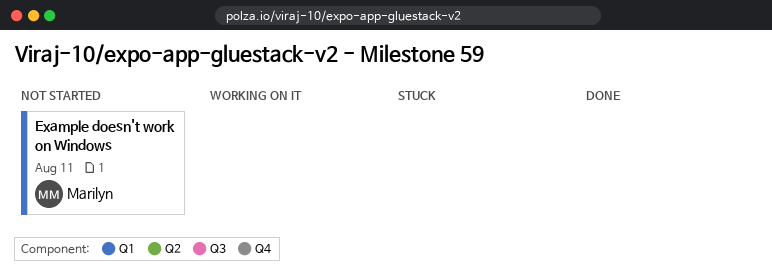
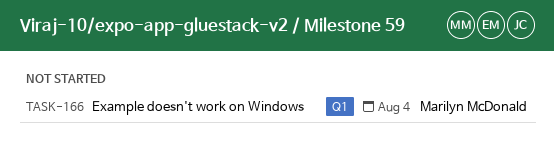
Example doesn't work on Windows, due: Aug 11 -> Aug 4

